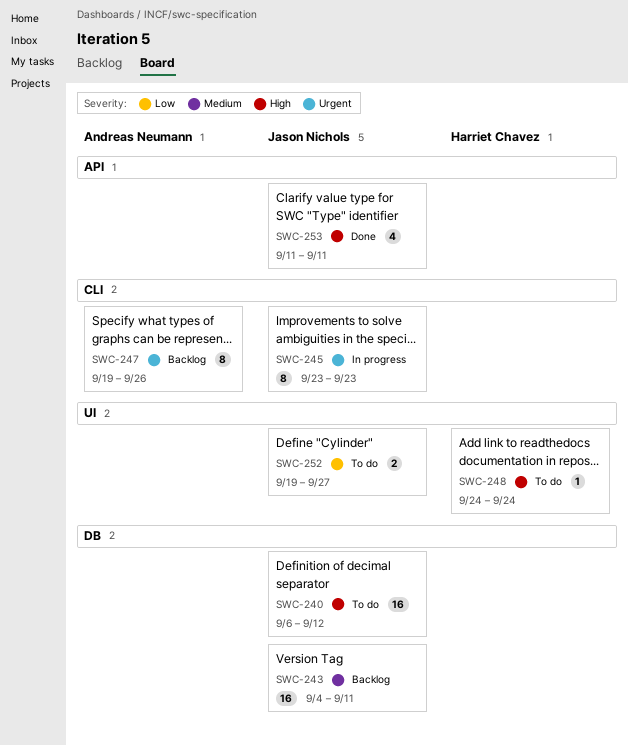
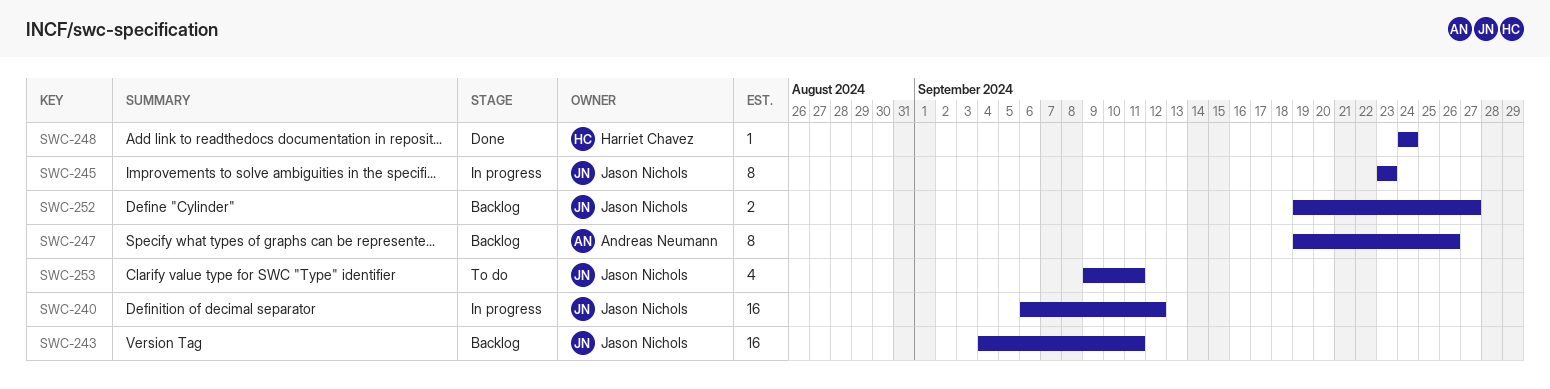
SWC-240, status: To do -> In progress
SWC-248, status: To do -> Done
SWC-252, status: To do -> Backlog
SWC-253, status: Done -> To do
SWC-253, start: Sep 11 -> Sep 9

